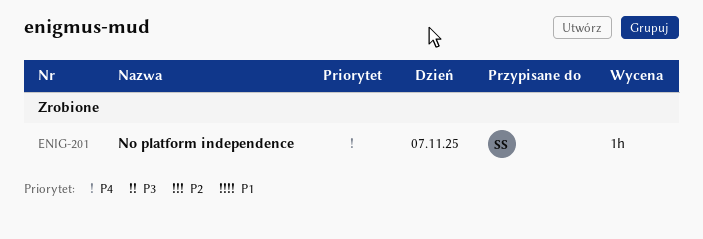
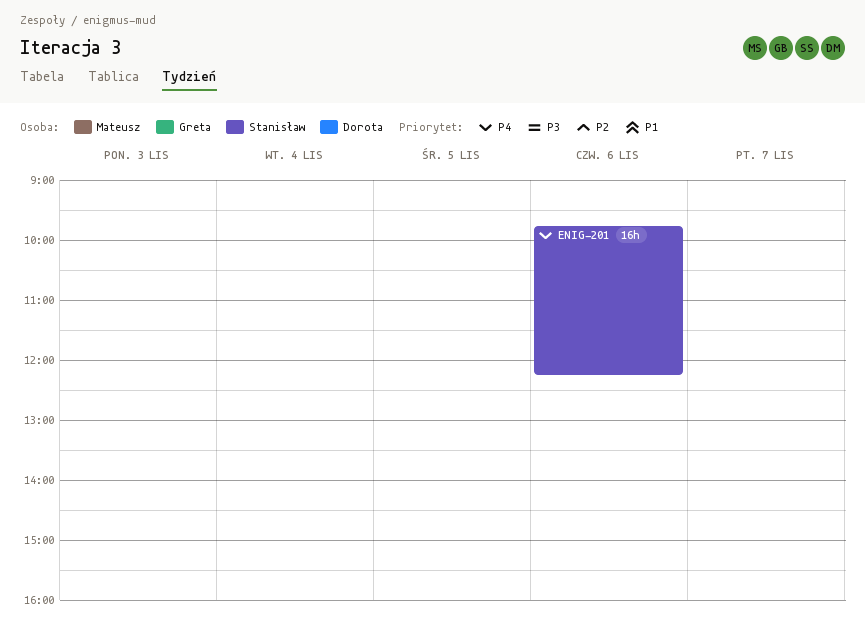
ENIG-201, estimate: 1h -> 16h
ENIG-201, day: Nov 7 -> Nov 6

